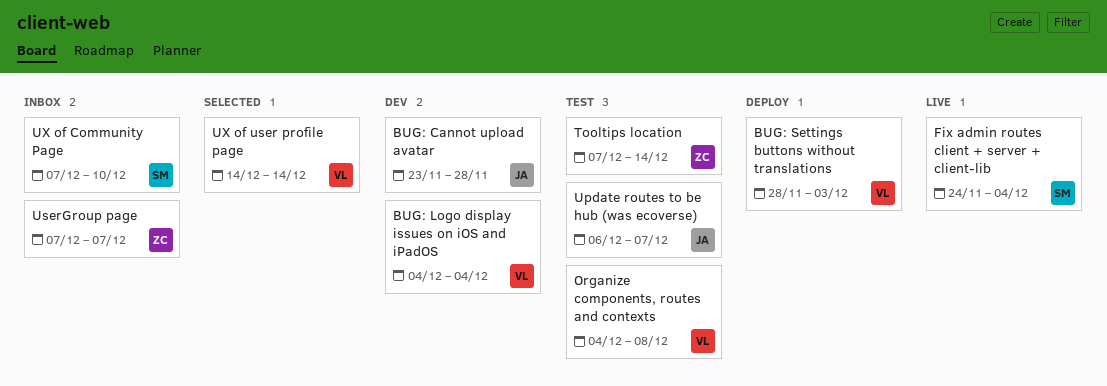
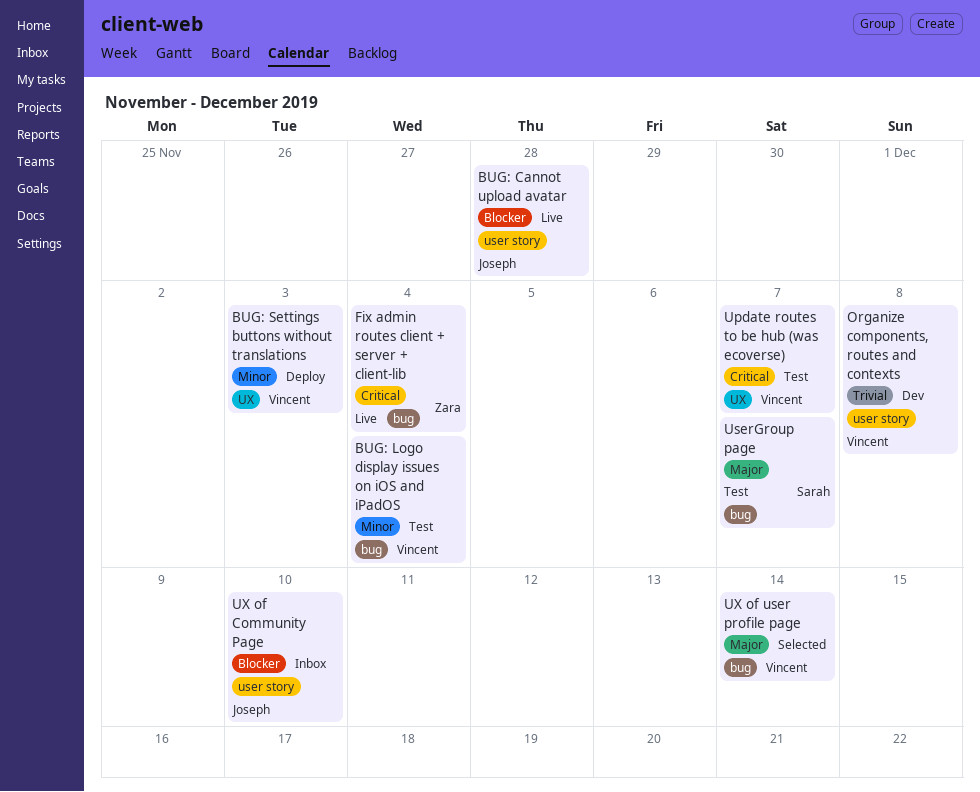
BUG: Cannot upload avatar, status: Dev -> Live
BUG: Logo display issues on iOS and iPadOS, status: Dev -> Test
Fix admin routes client + server + client-lib, owner: Sarah -> Zara
Organize components, routes and contexts, status: Test -> Dev
Tooltips location: present -> none
Update routes to be hub (was ecoverse), owner: Joseph -> Vincent
UserGroup page, status: Inbox -> Test
UserGroup page, owner: Zara -> Sarah
UX of Community Page, owner: Sarah -> Joseph

